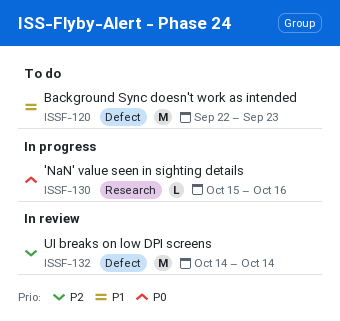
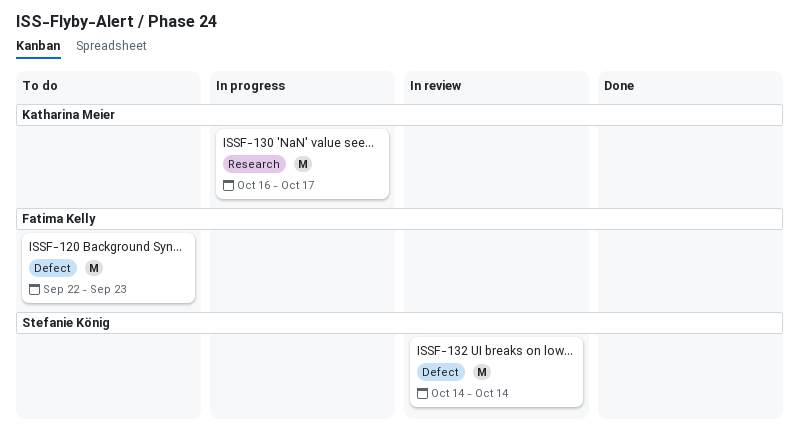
ISSF-130, estimate: L -> M
ISSF-130, start: Oct 15 -> Oct 16
ISSF-130, due: Oct 16 -> Oct 17

